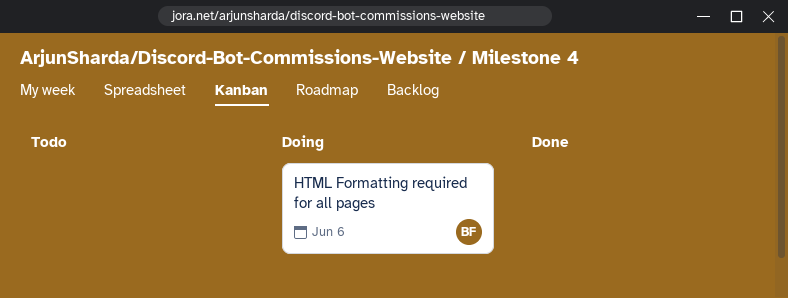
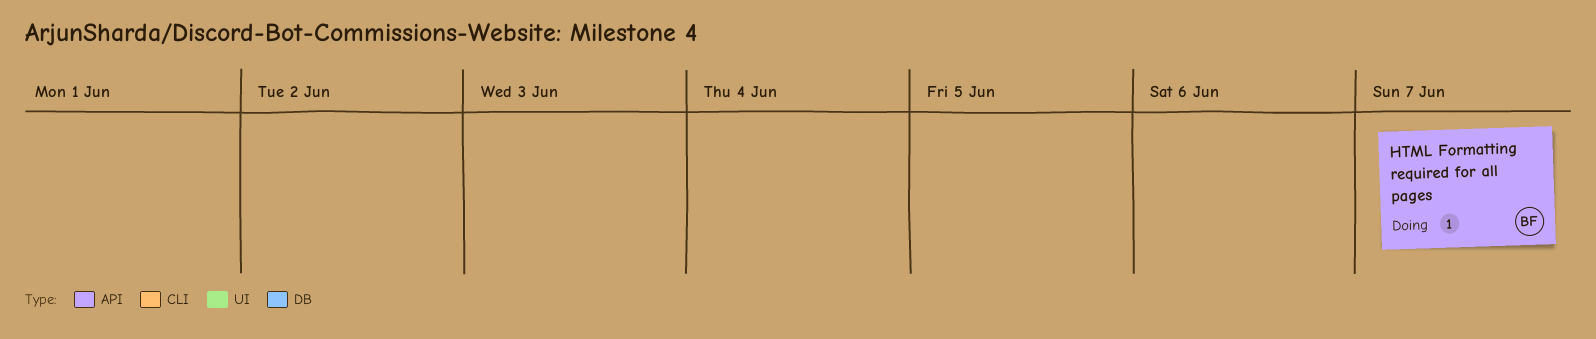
HTML Formatting required for all pages, due: Jun 6 -> Jun 7

